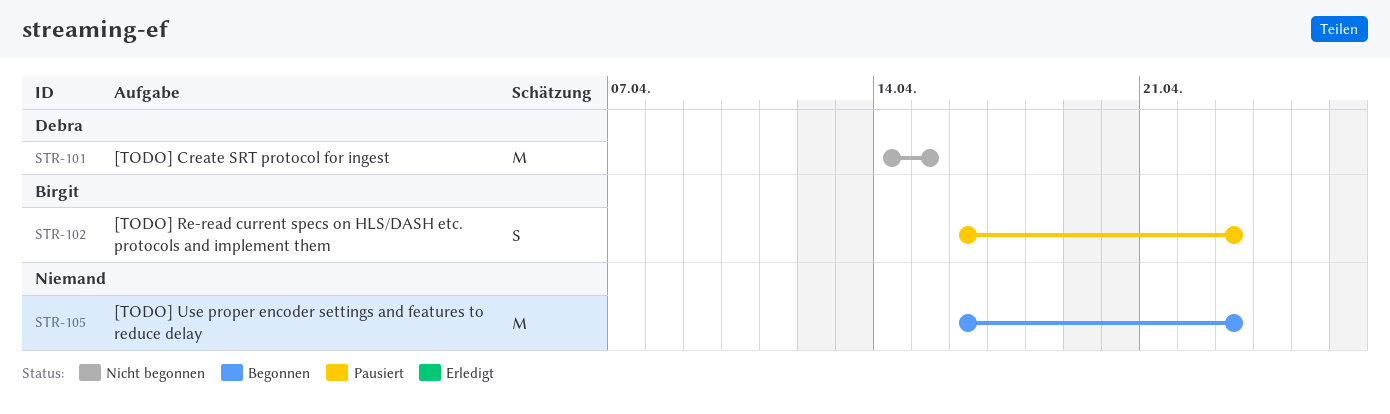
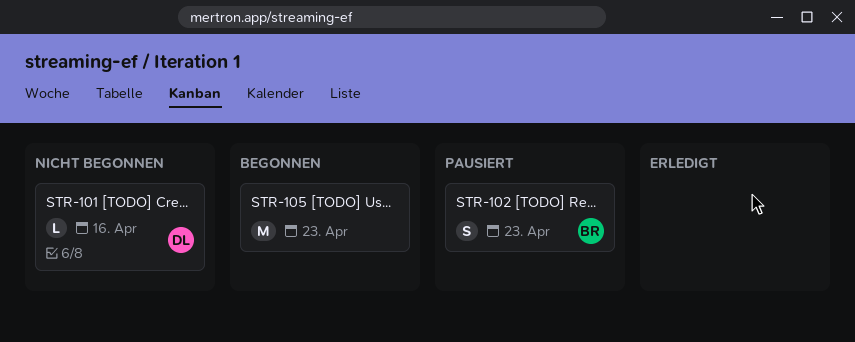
STR-101, estimate: M -> L
STR-101, due: Apr 15 -> Apr 16

